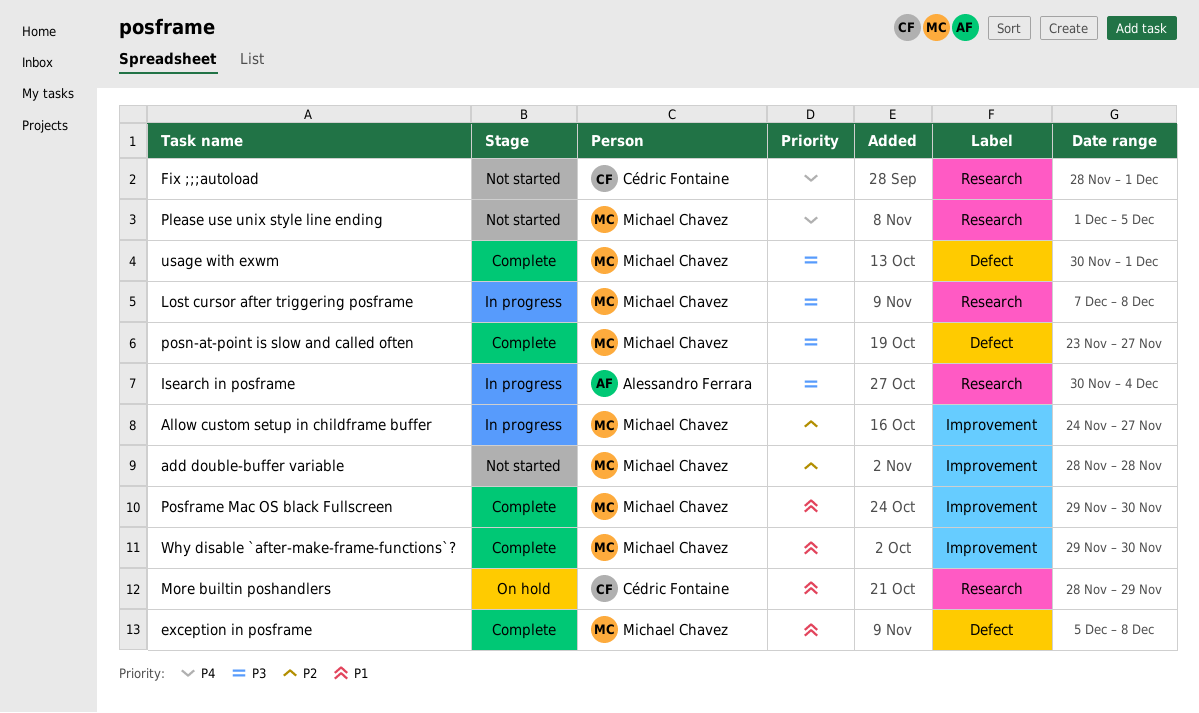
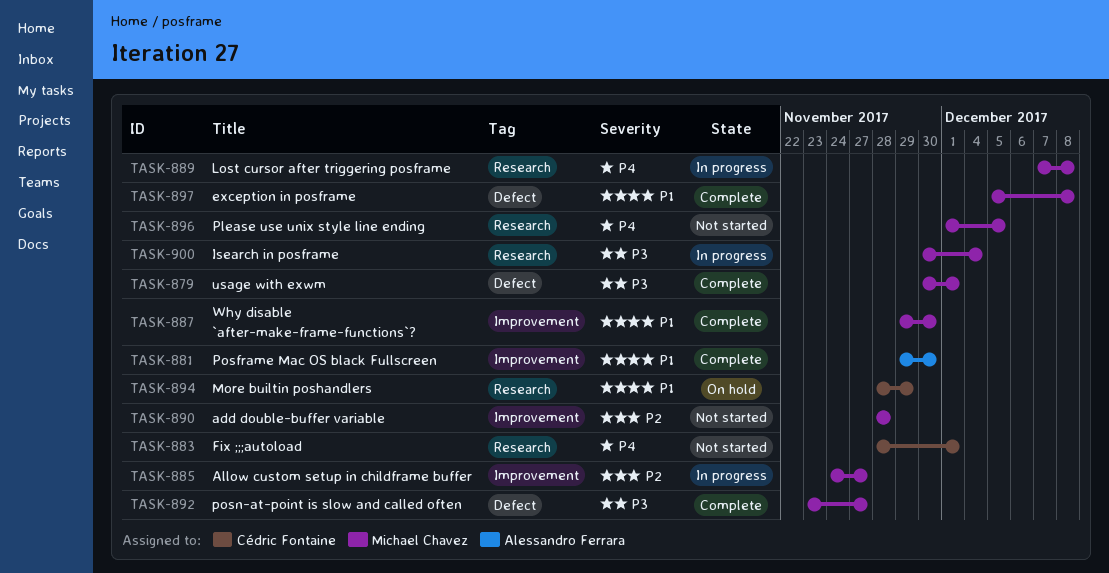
Isearch in posframe, owner: Alessandro Ferrara -> Michael Chavez
Lost cursor after triggering posframe, priority: P3 -> P4
Posframe Mac OS black Fullscreen, owner: Michael Chavez -> Alessandro Ferrara

